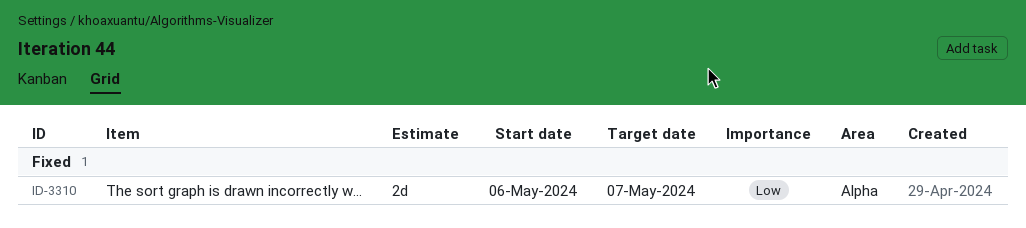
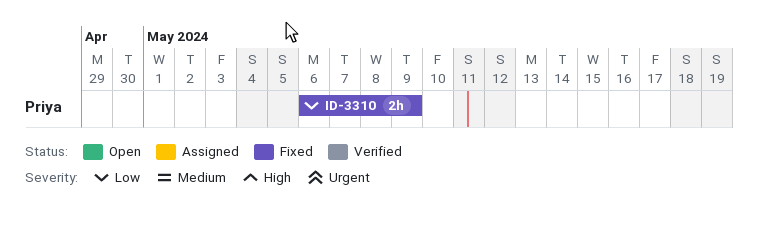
ID-3310, estimate: 2d -> 2h
ID-3310, due: May 7 -> May 9

